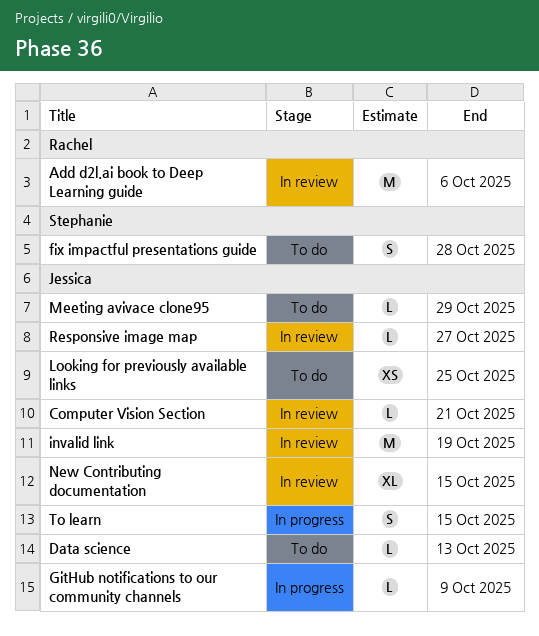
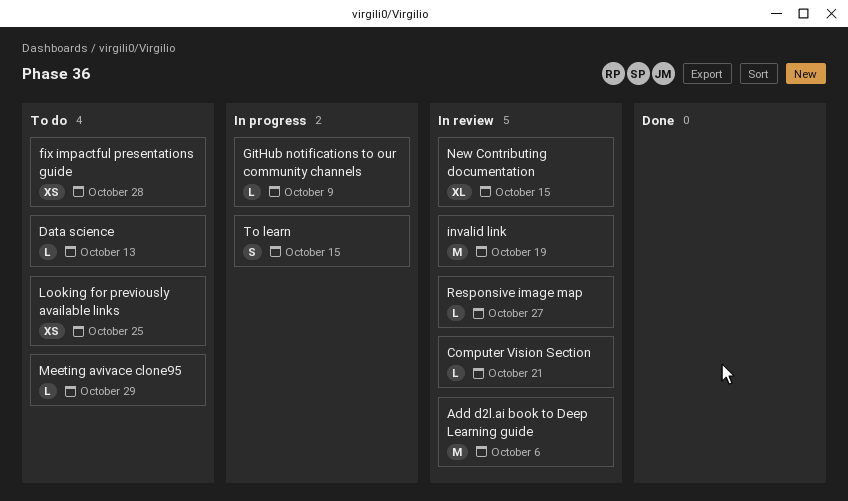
fix impactful presentations guide, estimate: S -> XS

